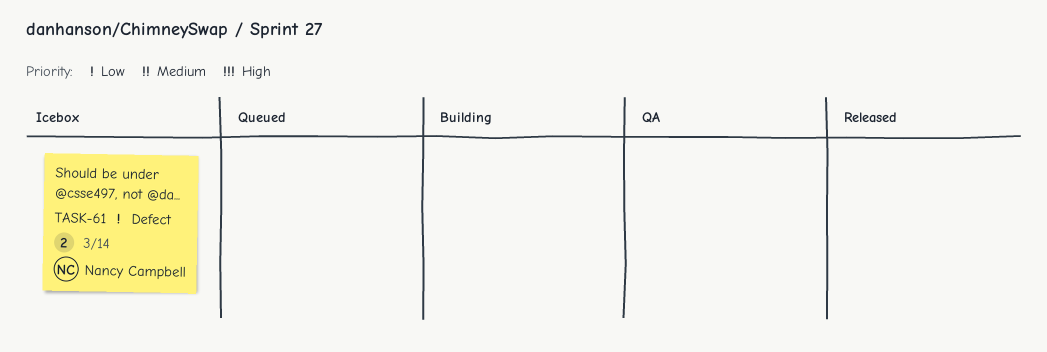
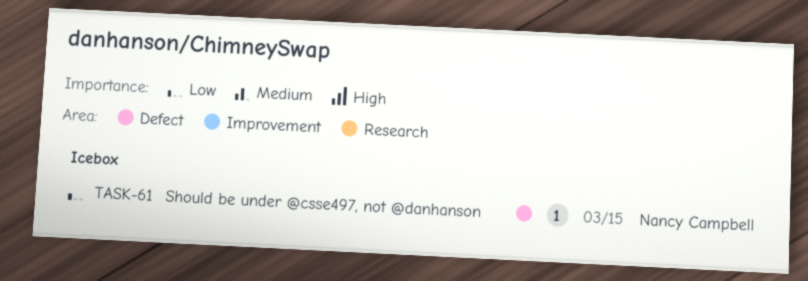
TASK-61, estimate: 2 -> 1
TASK-61, due: Mar 14 -> Mar 15

